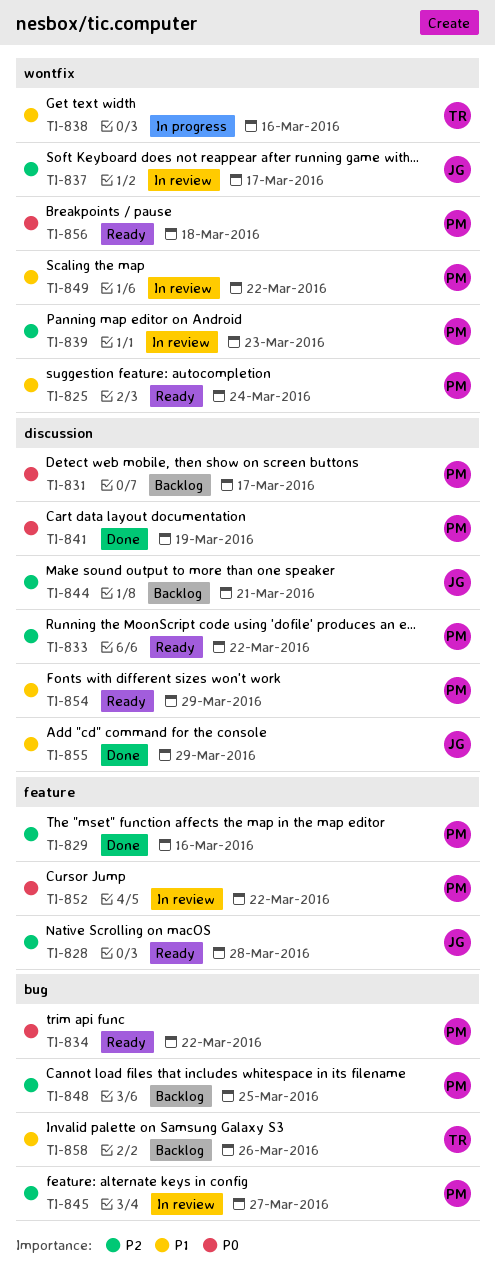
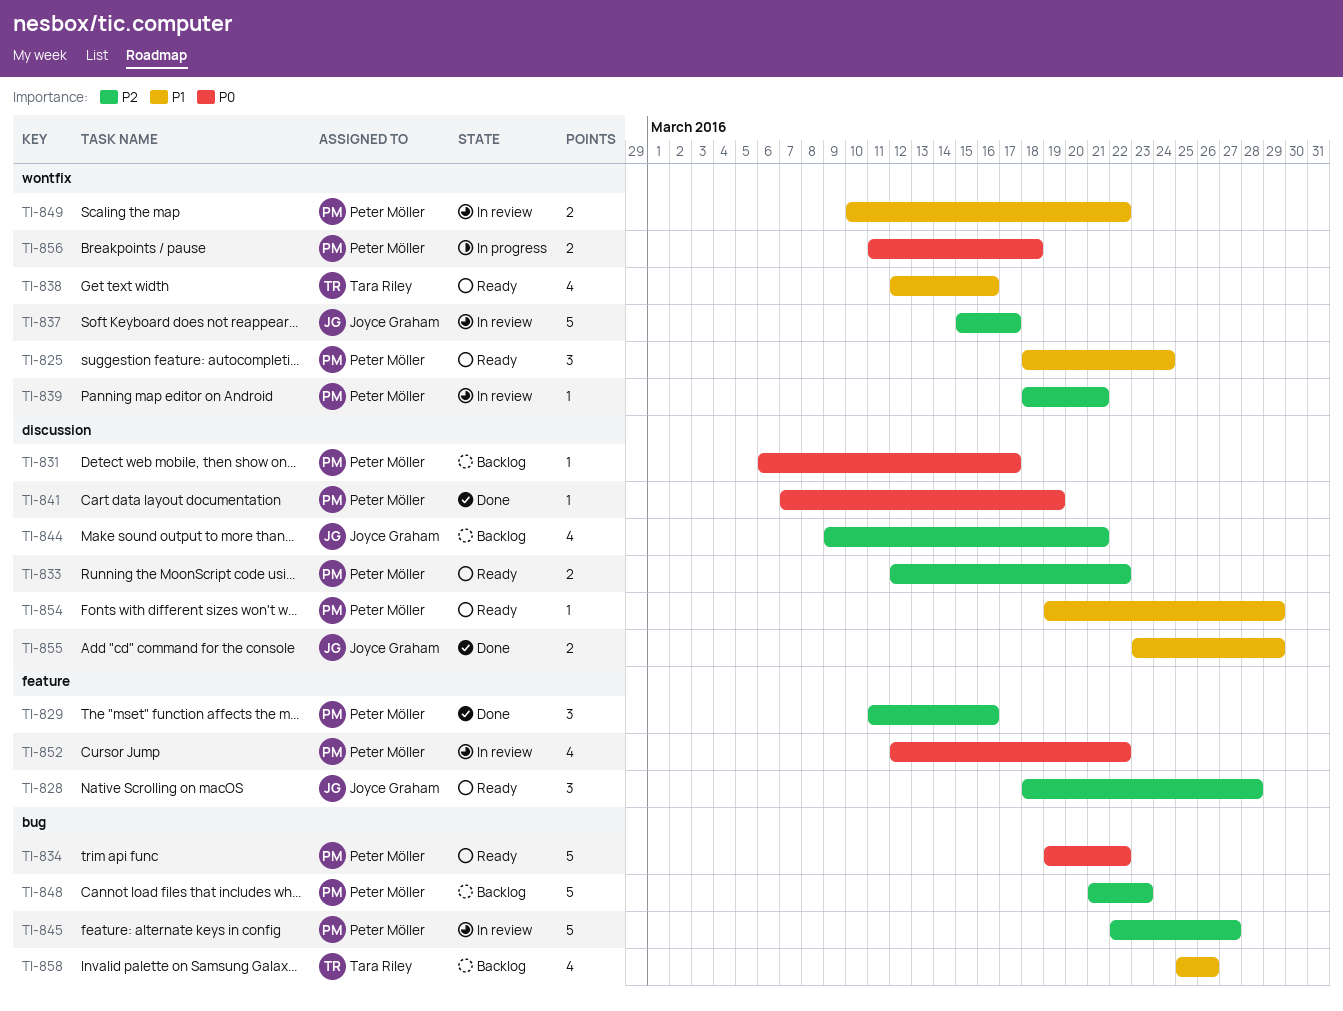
TI-838, status: In progress -> Ready
TI-839, due: Mar 23 -> Mar 21
TI-848, due: Mar 25 -> Mar 23
TI-856, status: Ready -> In progress

